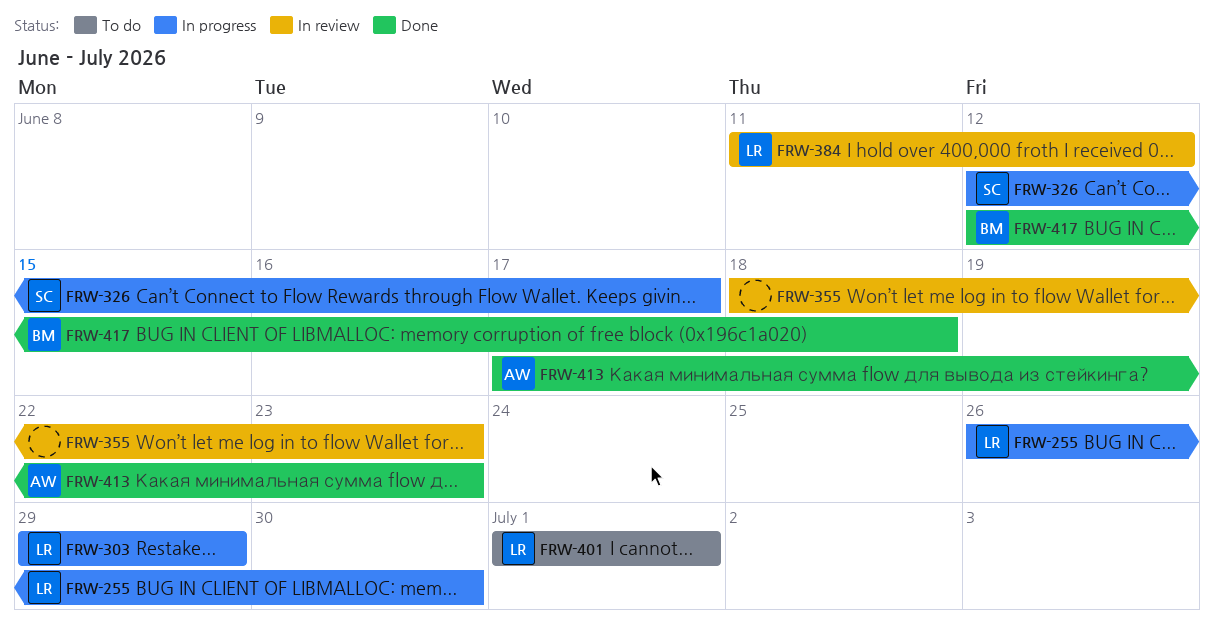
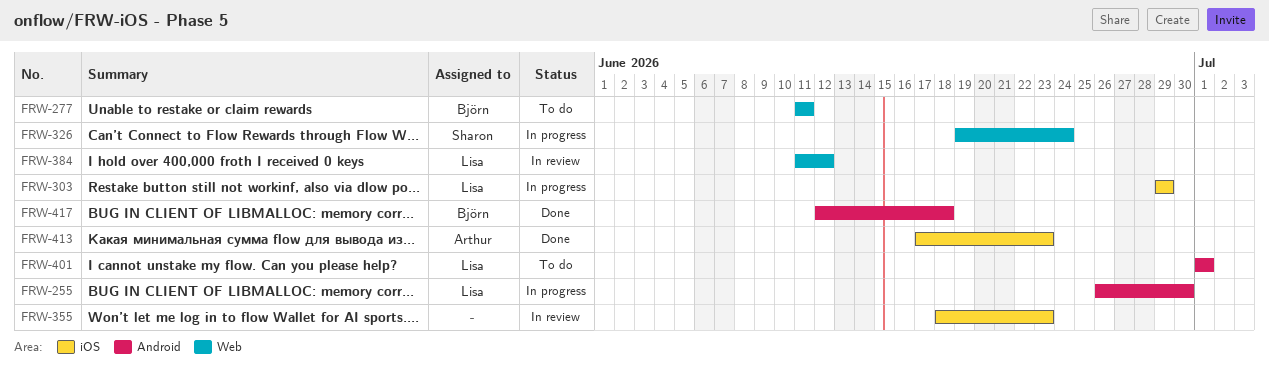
FRW-277: none -> present
FRW-326, start: Jun 12 -> Jun 19
FRW-326, due: Jun 17 -> Jun 24

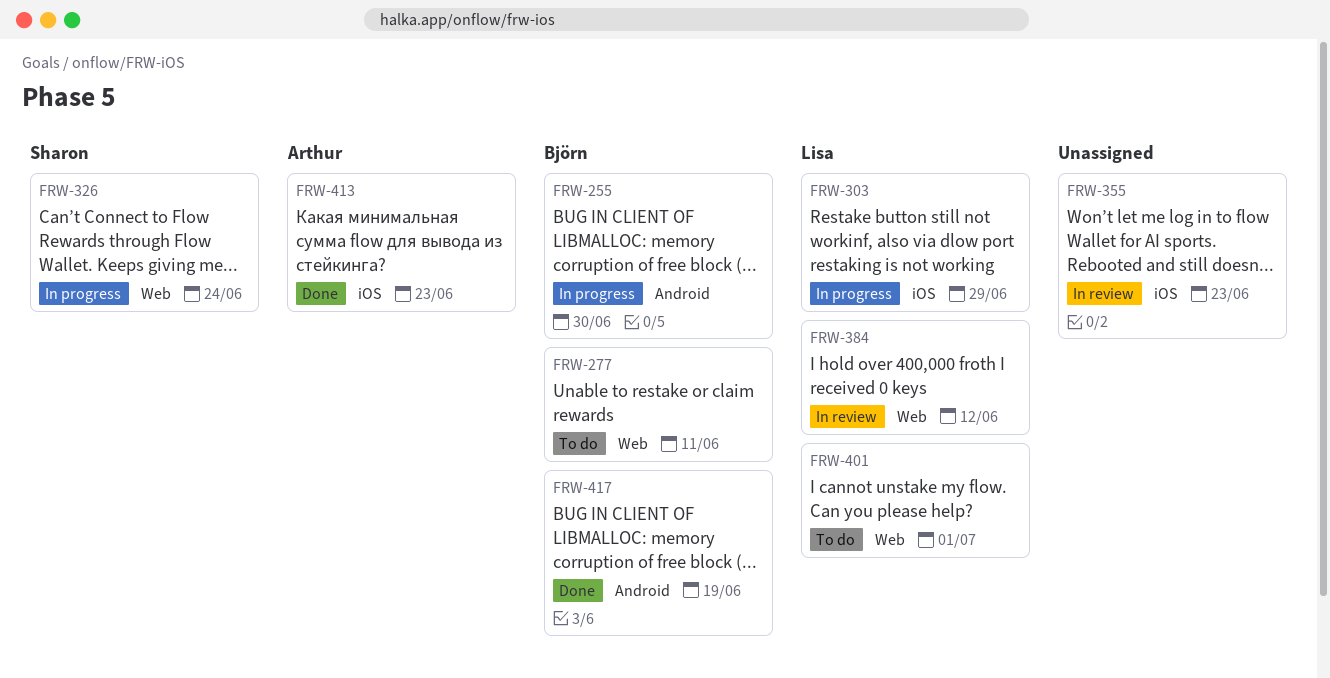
FRW-255, owner: Lisa -> Björn
FRW-401, label: Android -> Web
FRW-417, due: Jun 18 -> Jun 19

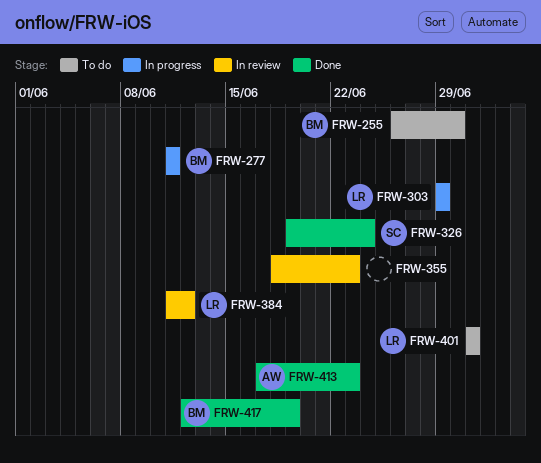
FRW-255, status: In progress -> To do
FRW-277, status: To do -> In progress
FRW-326, status: In progress -> Done

